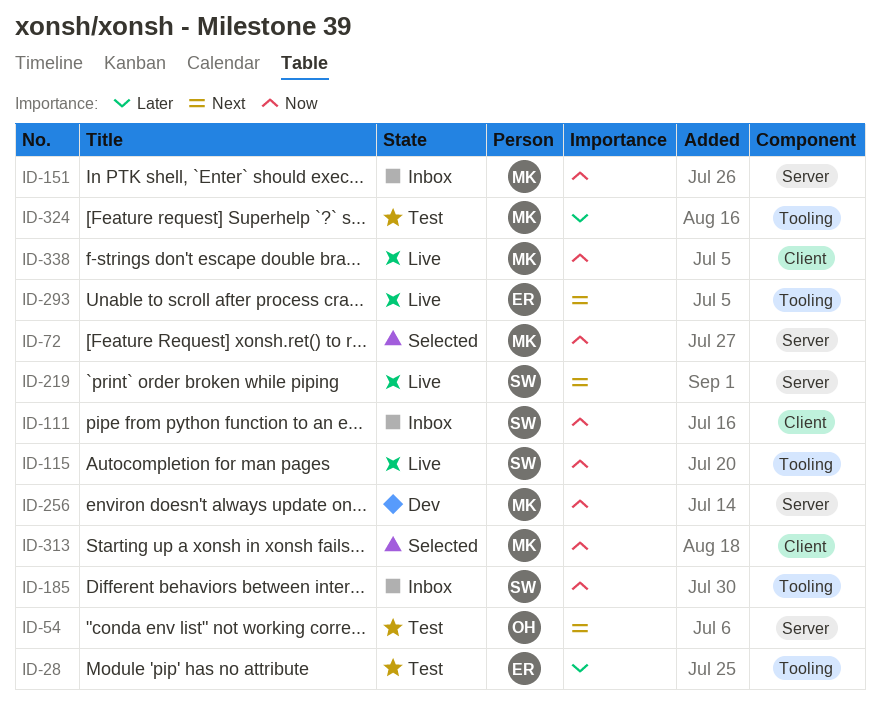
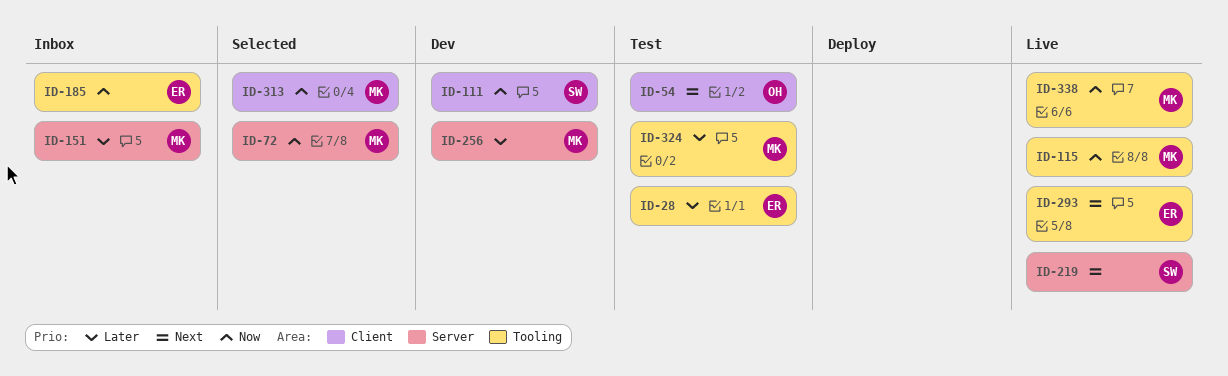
ID-54, label: Server -> Client
ID-111, status: Inbox -> Dev
ID-115, owner: SW -> MK
ID-151, priority: Now -> Later
ID-185, owner: SW -> ER
ID-256, priority: Now -> Later
ID-338, label: Client -> Tooling

